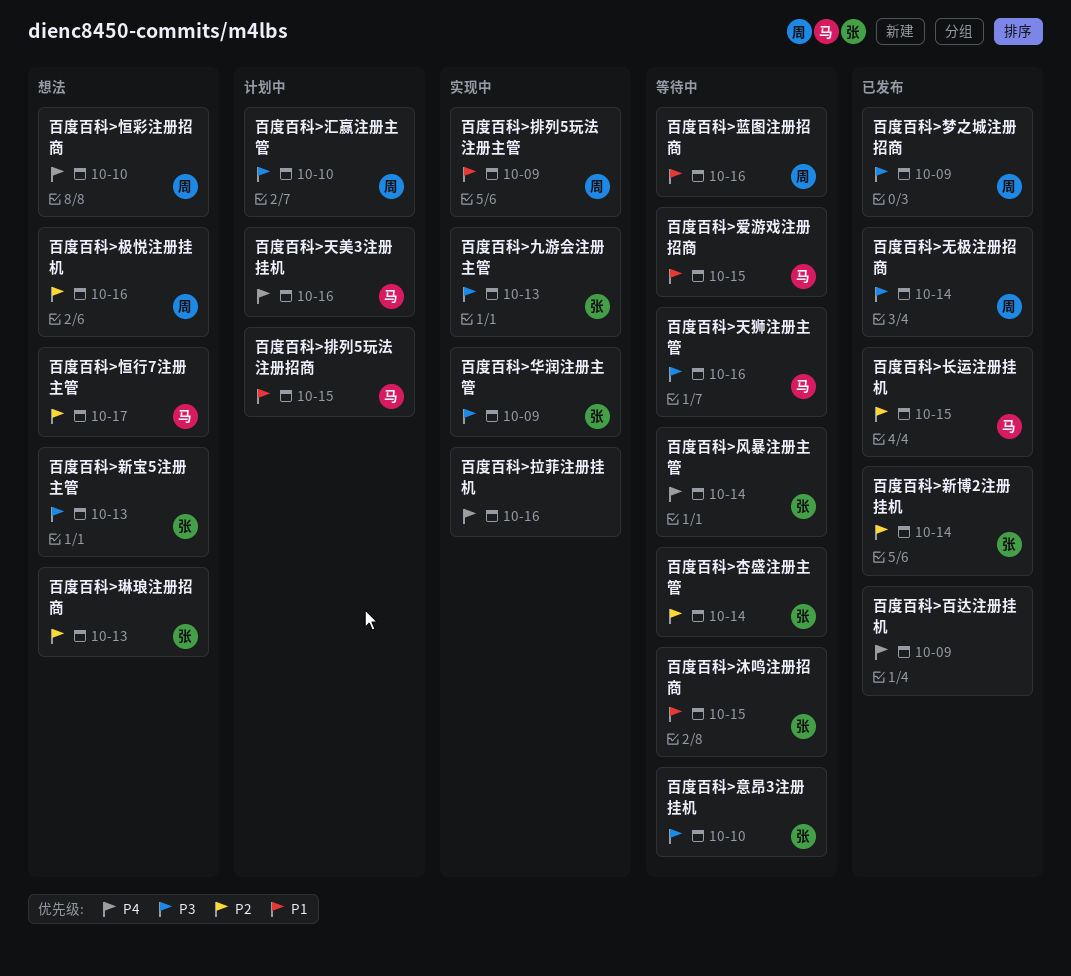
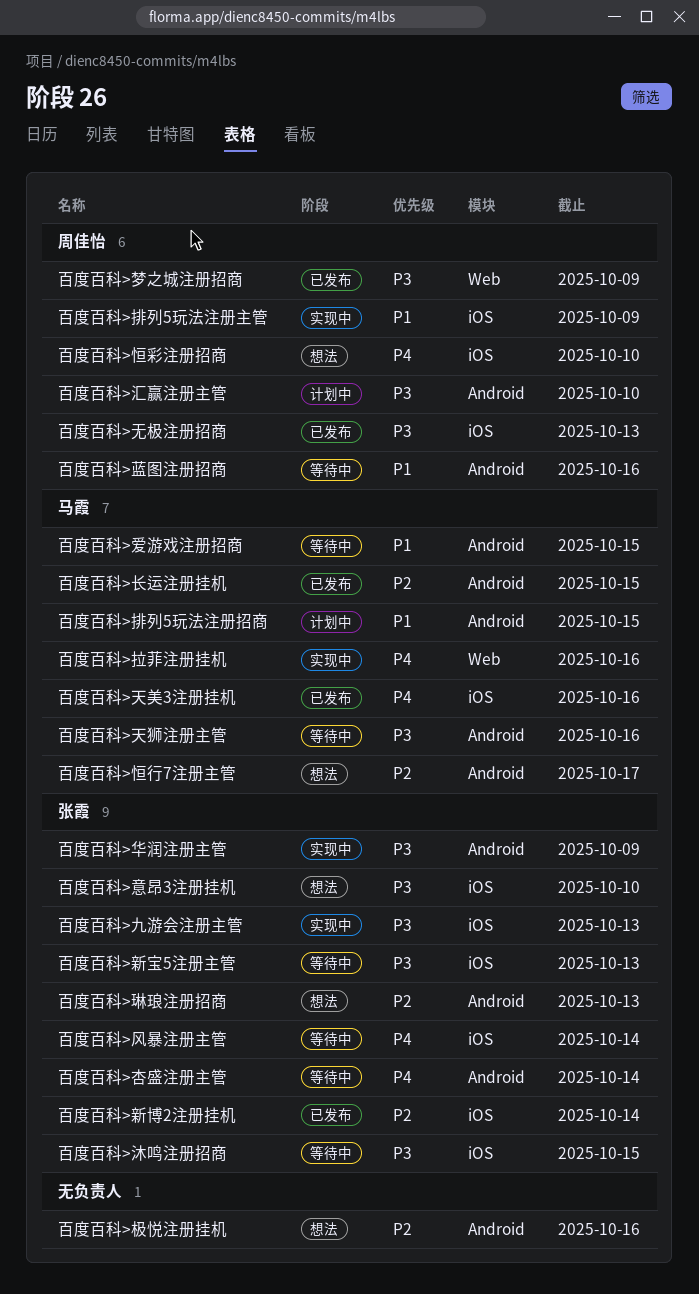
百度百科>天美3注册挂机, status: 计划中 -> 已发布
百度百科>意昂3注册挂机, status: 等待中 -> 想法
百度百科>拉菲注册挂机, owner: none -> 马霞
百度百科>新宝5注册主管, status: 想法 -> 等待中
百度百科>无极注册招商, due: Oct 14 -> Oct 13
百度百科>杏盛注册主管, priority: P2 -> P4
百度百科>极悦注册挂机, owner: 周佳怡 -> none
百度百科>沐鸣注册招商, priority: P1 -> P3
百度百科>百达注册挂机: present -> none

